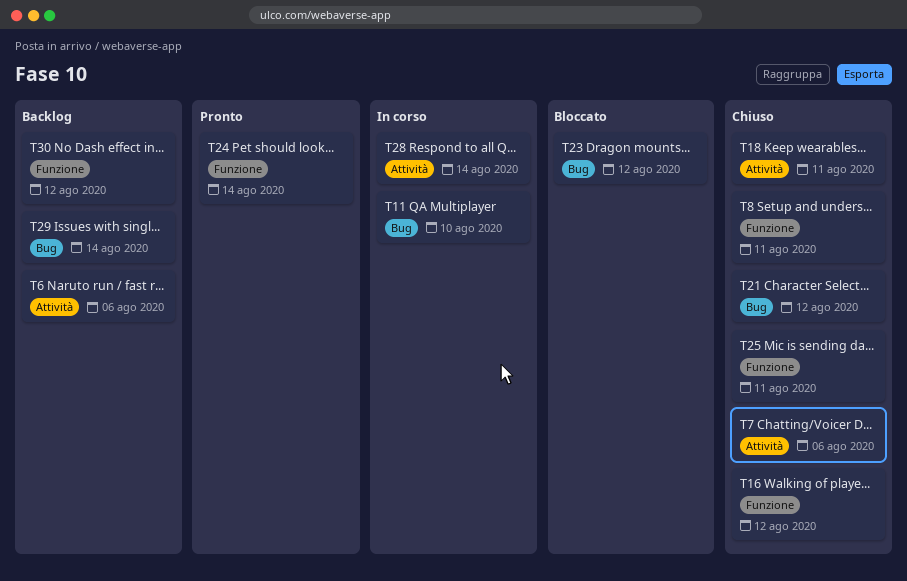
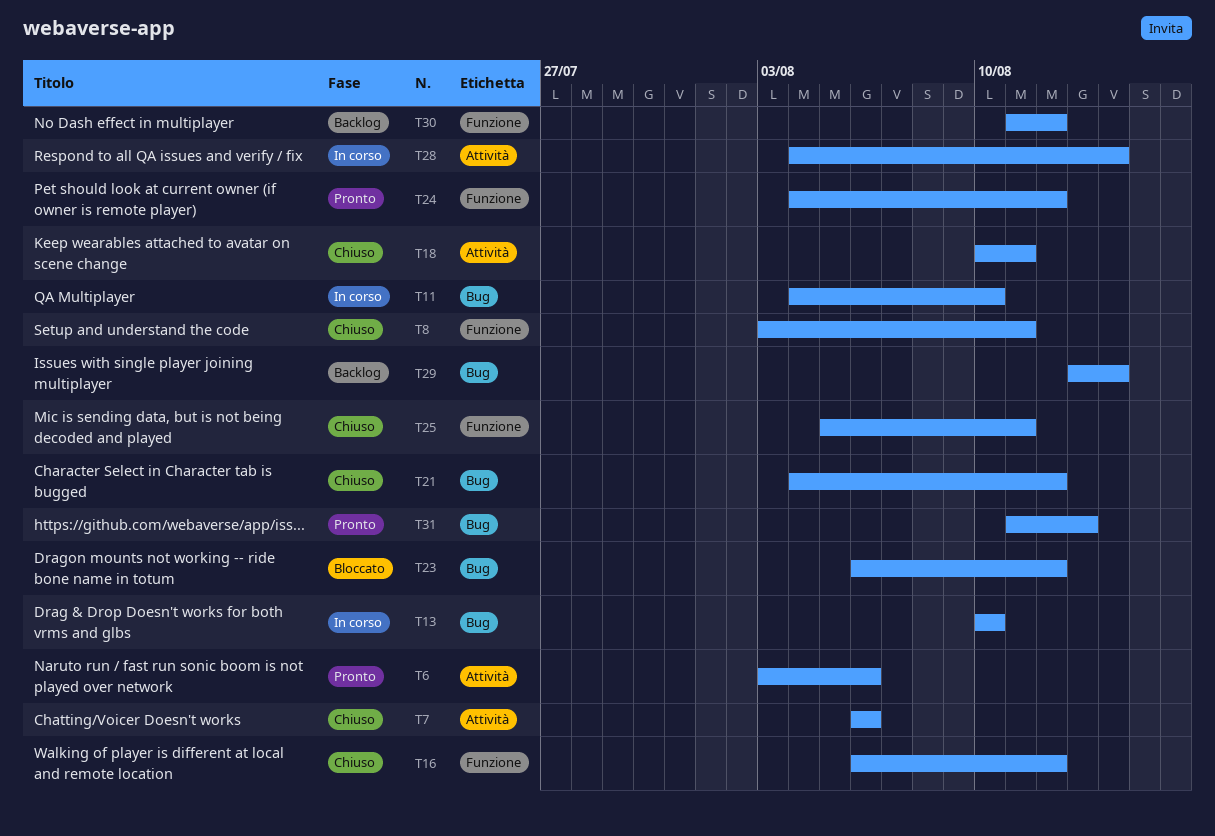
T6, status: Backlog -> Pronto
T13: none -> present
T24, due: Aug 14 -> Aug 12
T31: none -> present

